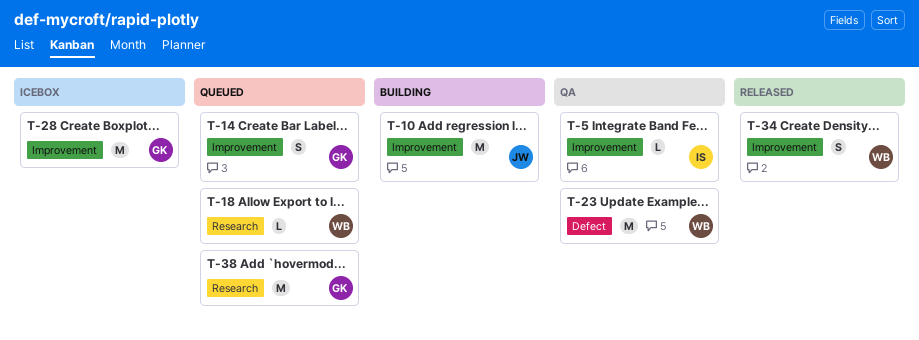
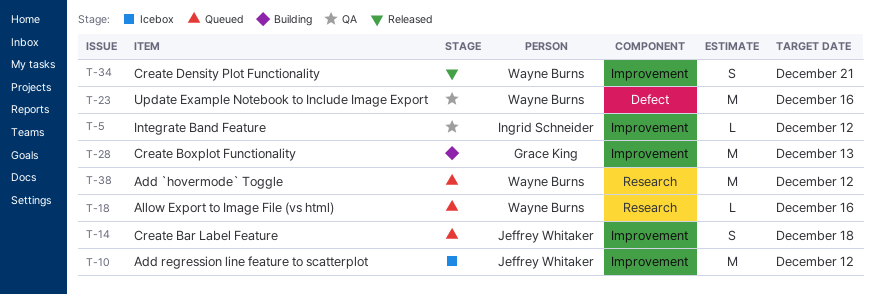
T-10, status: Building -> Icebox
T-14, owner: Grace King -> Jeffrey Whitaker
T-28, status: Icebox -> Building
T-38, owner: Grace King -> Wayne Burns

